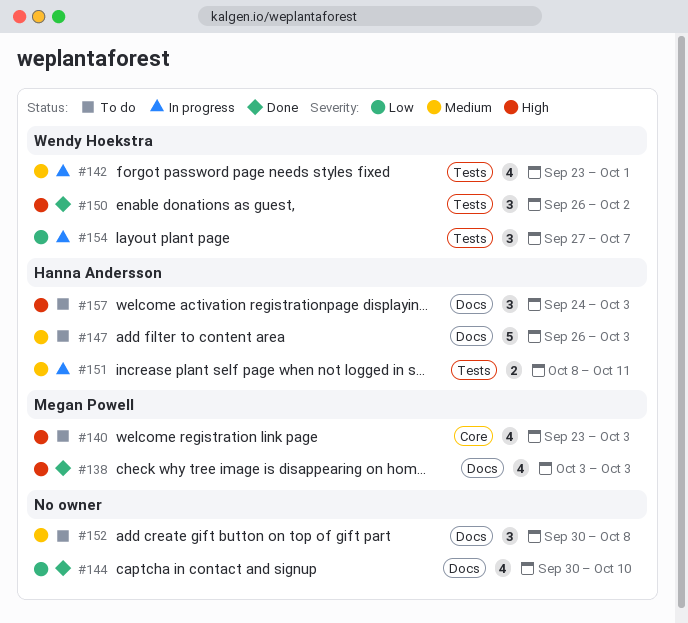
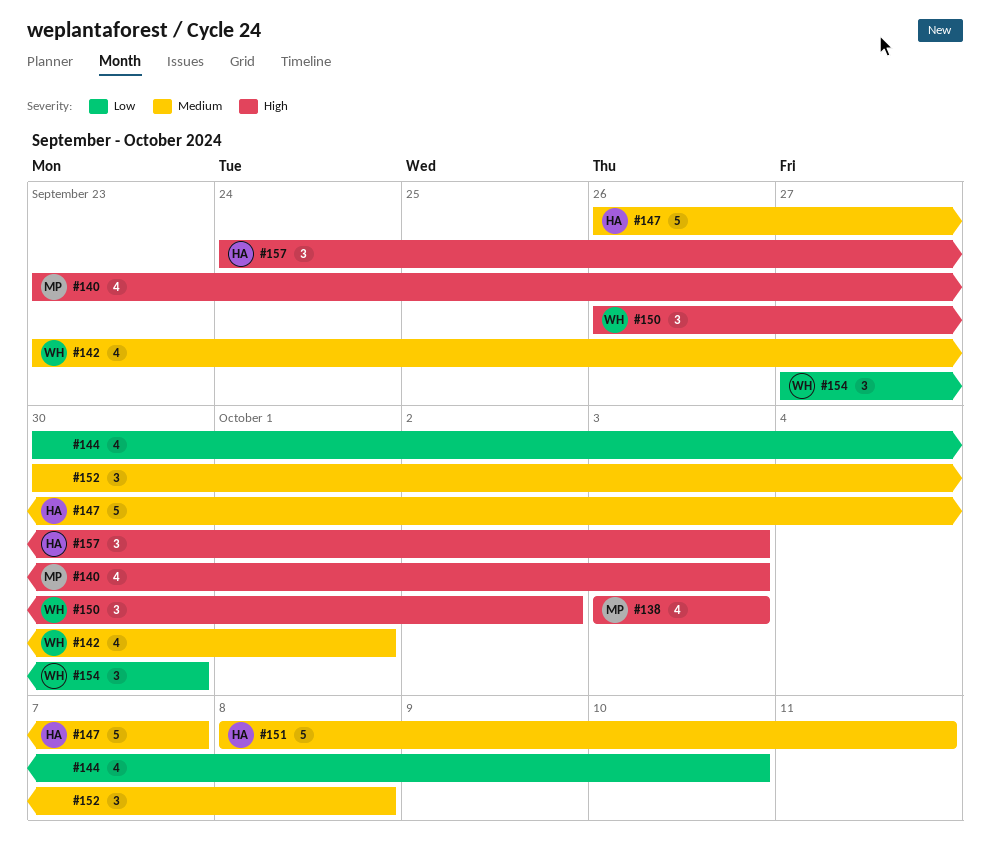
#147, due: Oct 3 -> Oct 7
#151, estimate: 2 -> 5
#154, due: Oct 7 -> Sep 30

